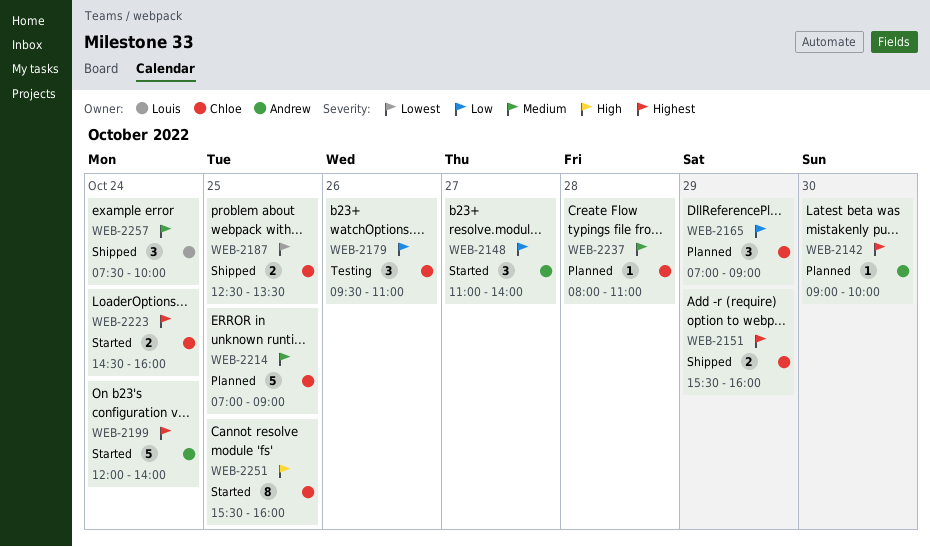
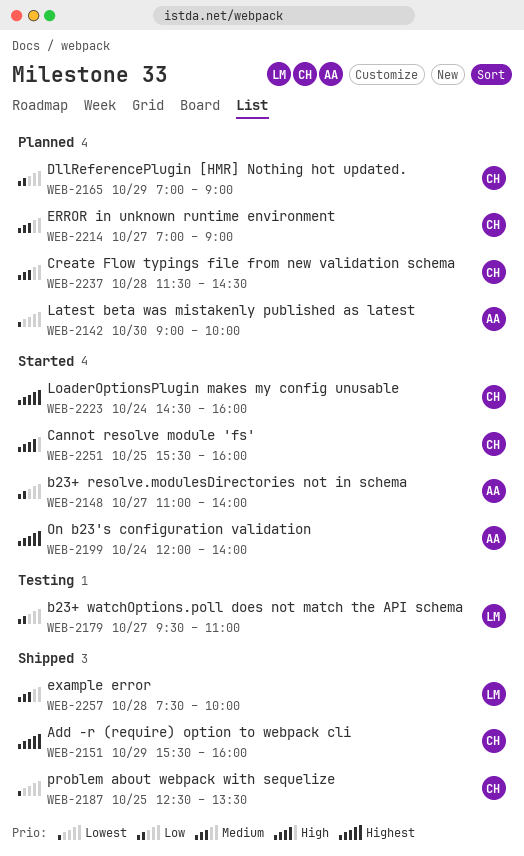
WEB-2142, priority: Highest -> Lowest
WEB-2179, owner: Chloe -> Louis
WEB-2179, day: Oct 26 -> Oct 27
WEB-2214, day: Oct 25 -> Oct 27
WEB-2237, begins: 08:00 -> 11:30
WEB-2237, ends: 11:00 -> 14:30
WEB-2257, day: Oct 24 -> Oct 28

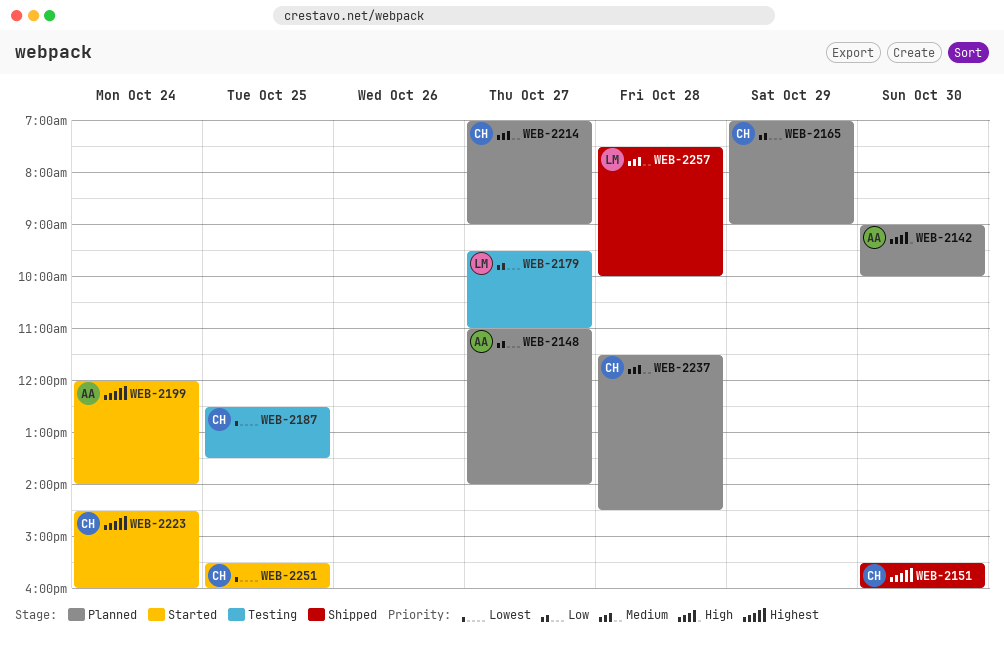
WEB-2142, priority: Lowest -> High
WEB-2148, status: Started -> Planned
WEB-2151, day: Oct 29 -> Oct 30
WEB-2187, status: Shipped -> Testing
WEB-2251, priority: High -> Lowest

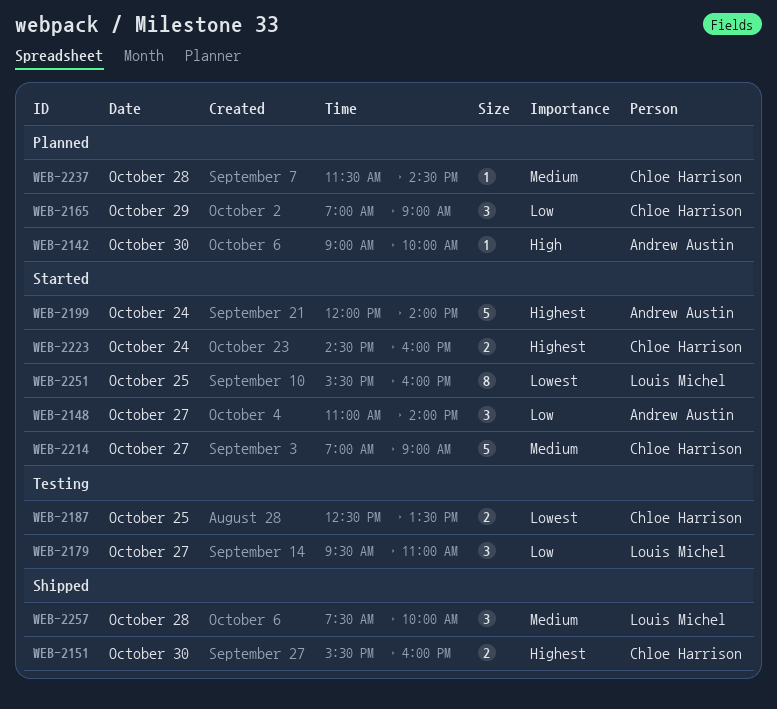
WEB-2148, status: Planned -> Started
WEB-2214, status: Planned -> Started
WEB-2251, owner: Chloe Harrison -> Louis Michel

